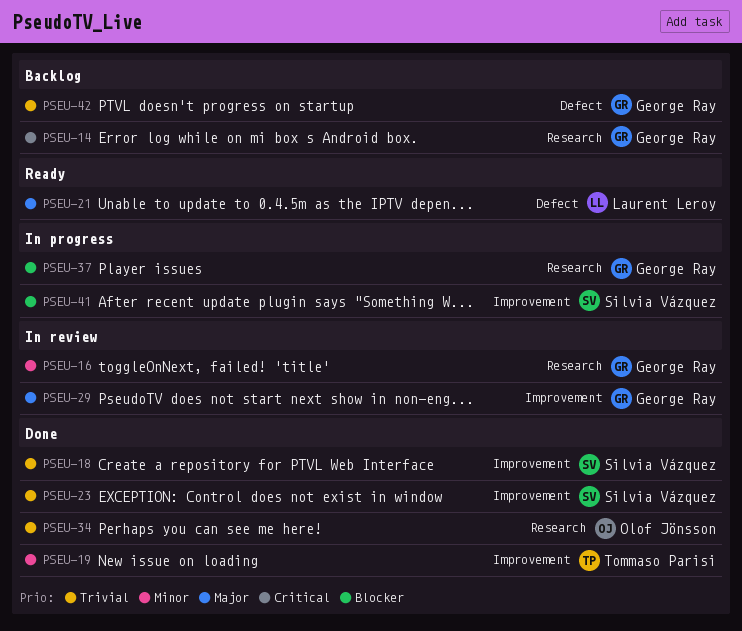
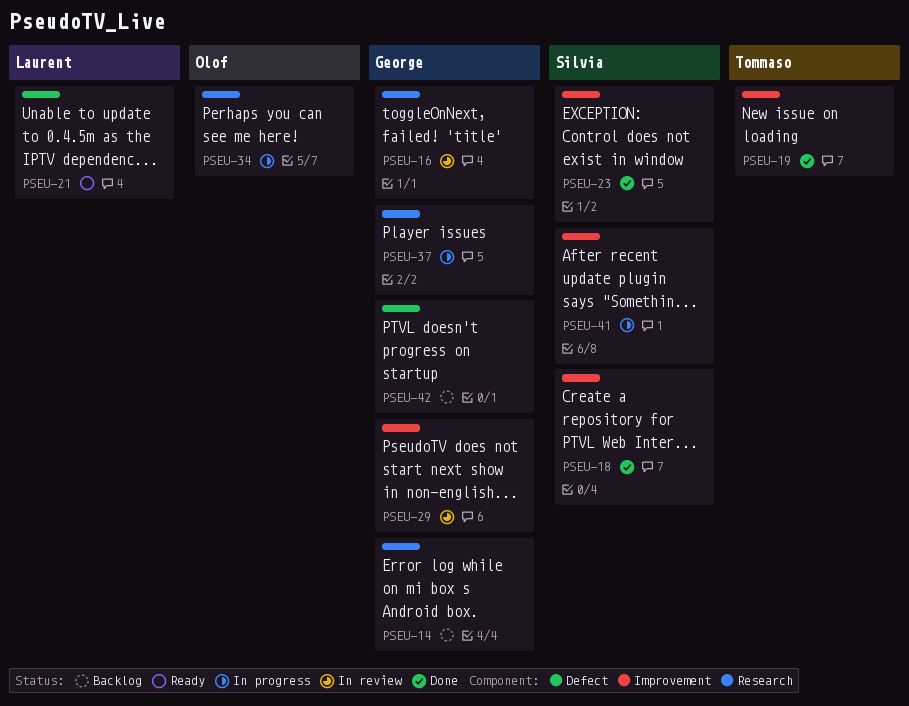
PSEU-34, status: Done -> In progress

